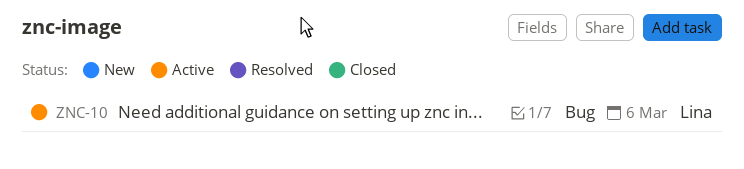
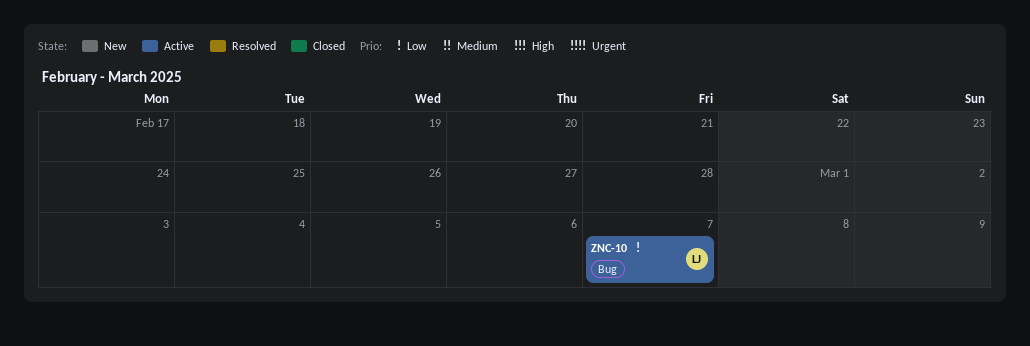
ZNC-10, due: Mar 6 -> Mar 7

